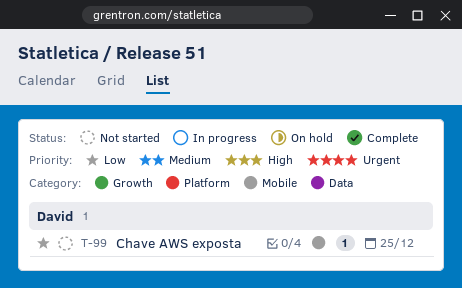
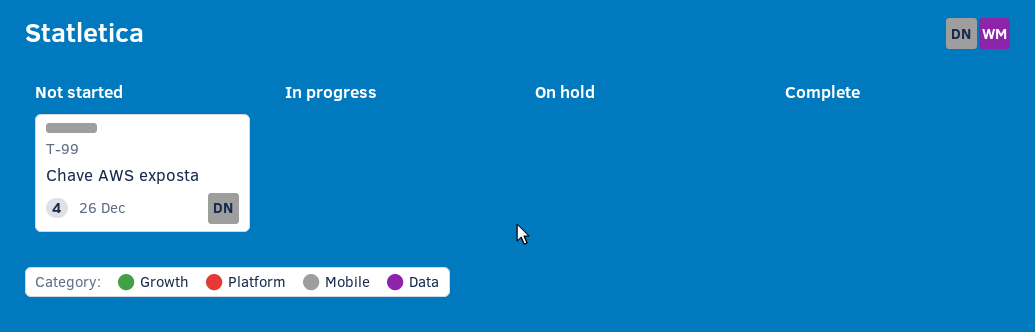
T-99, estimate: 1 -> 4
T-99, due: Dec 25 -> Dec 26

